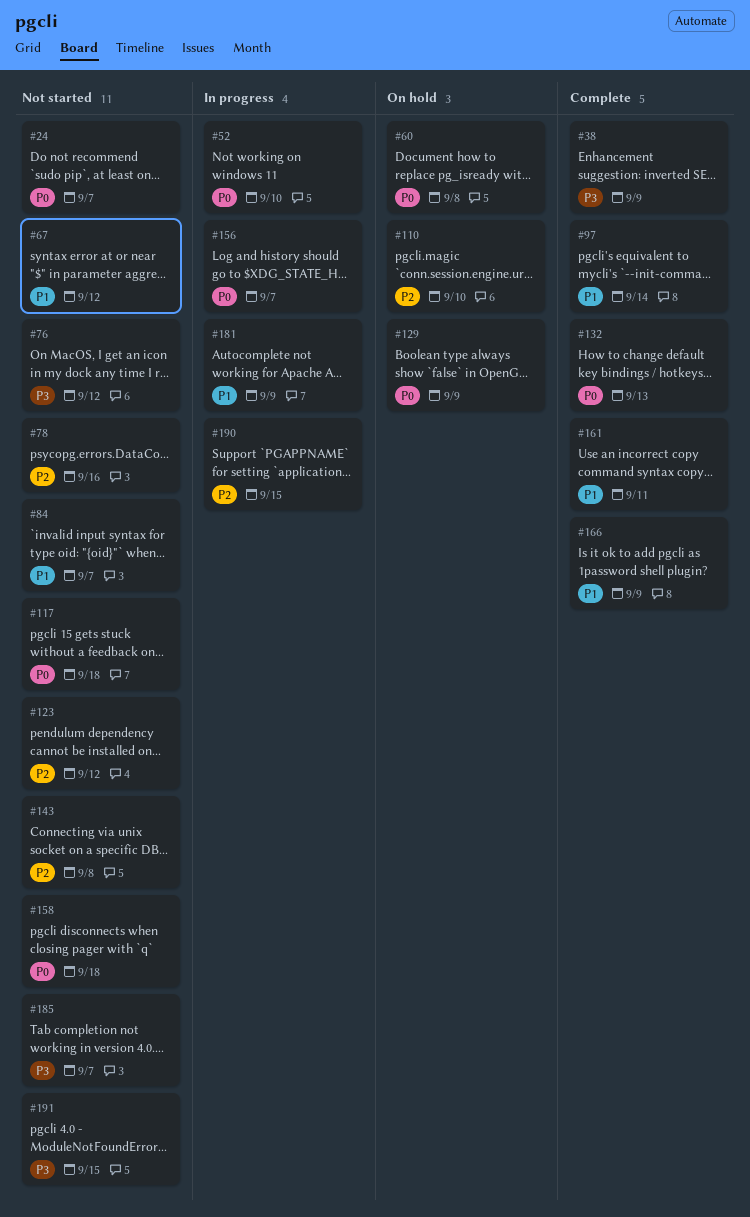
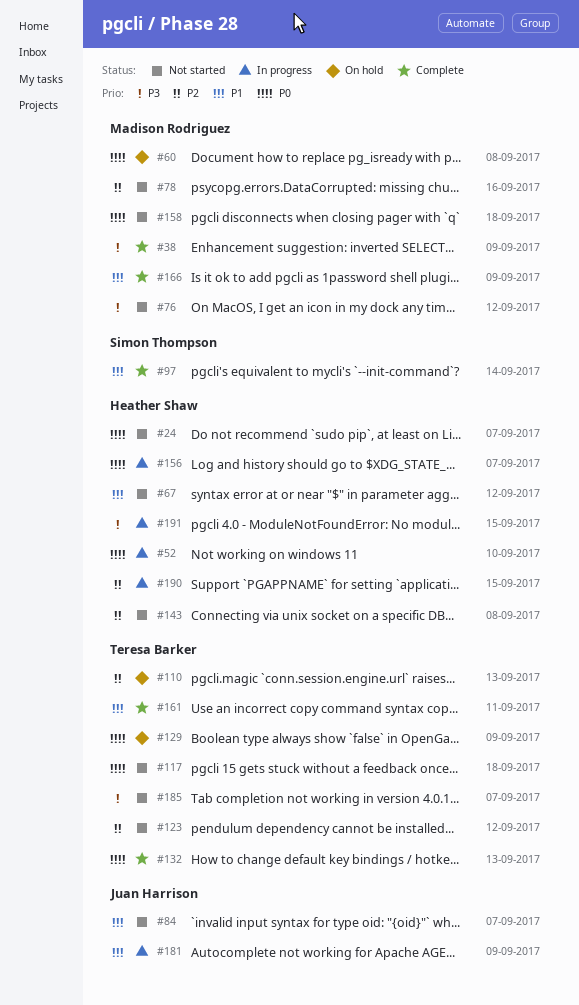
#110, due: Sep 10 -> Sep 13
#191, status: Not started -> In progress

